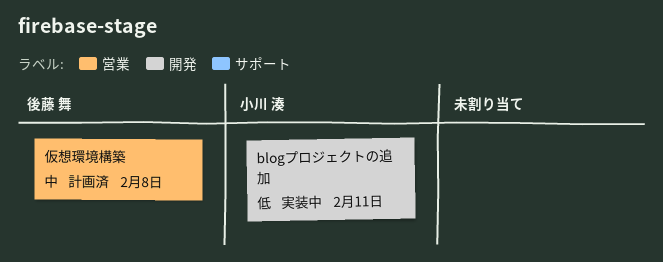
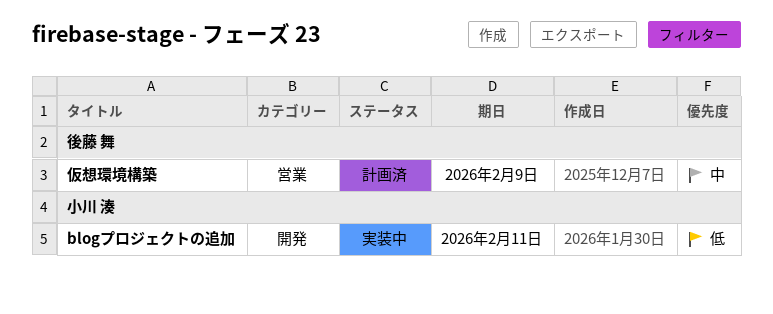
仮想環境構築, due: Feb 8 -> Feb 9

